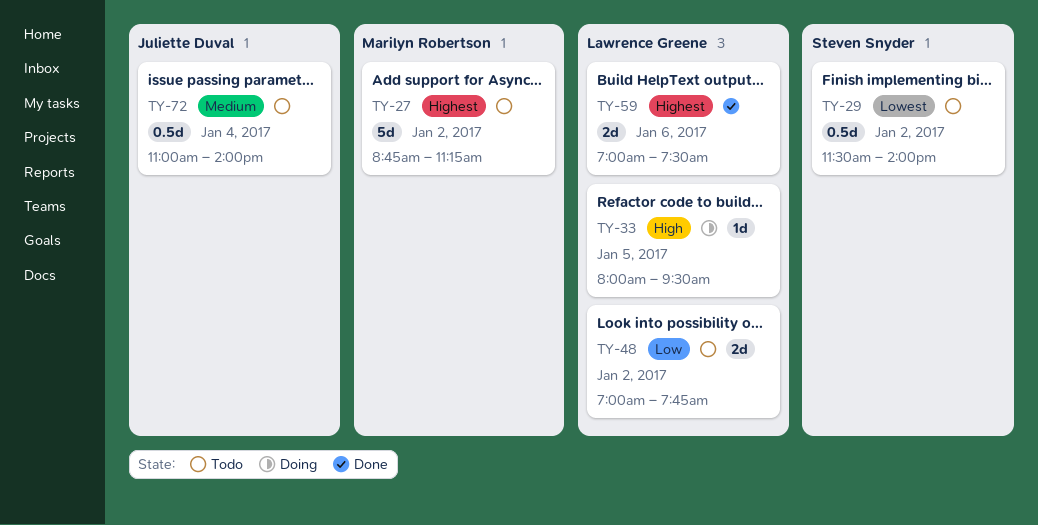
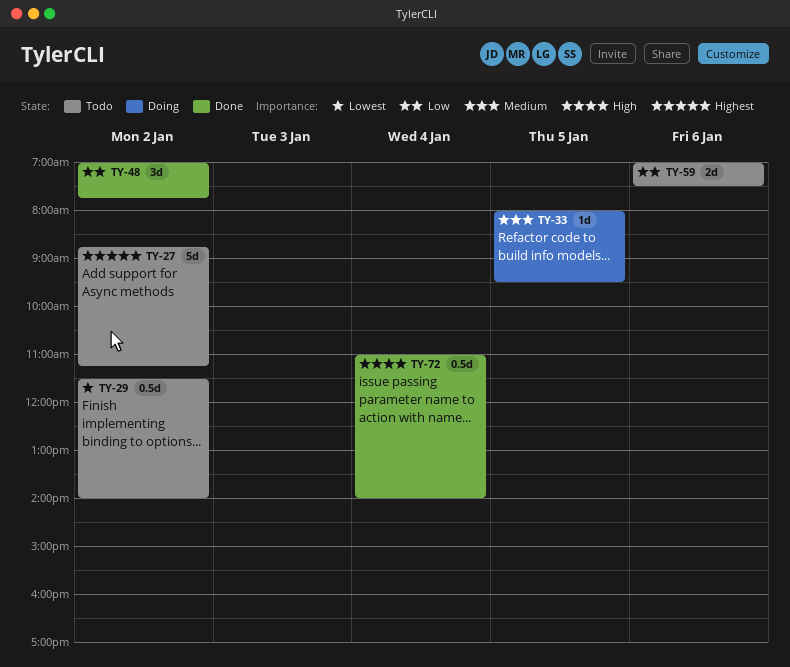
TY-33, priority: High -> Medium
TY-48, status: Todo -> Done
TY-48, estimate: 2d -> 3d
TY-59, status: Done -> Todo
TY-59, priority: Highest -> Low
TY-72, status: Todo -> Done
TY-72, priority: Medium -> High

